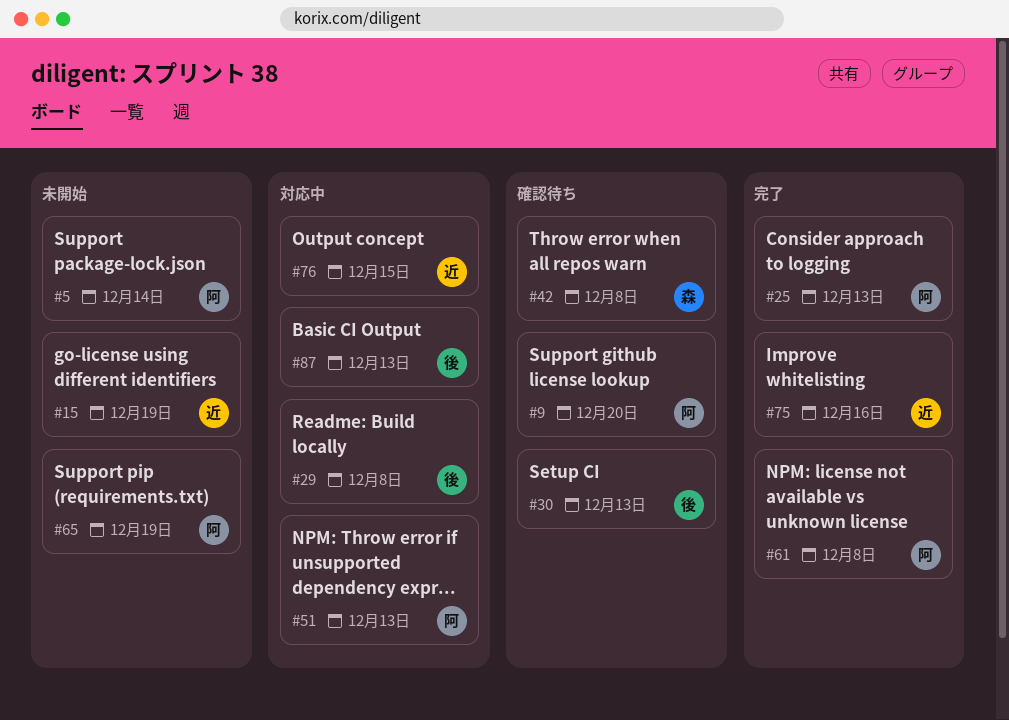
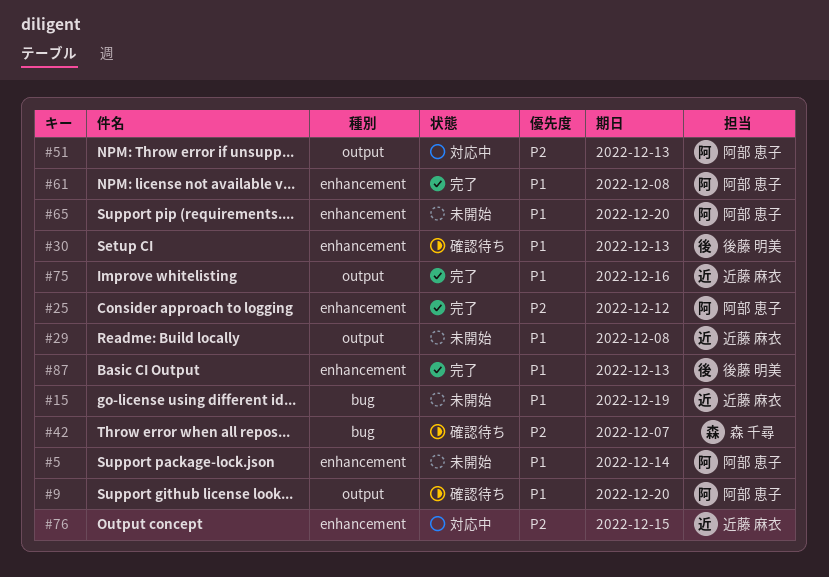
#25, due: Dec 13 -> Dec 12
#29, status: 対応中 -> 未開始
#29, owner: 後藤 明美 -> 近藤 麻衣
#42, due: Dec 8 -> Dec 7
#65, due: Dec 19 -> Dec 20
#87, status: 対応中 -> 完了

